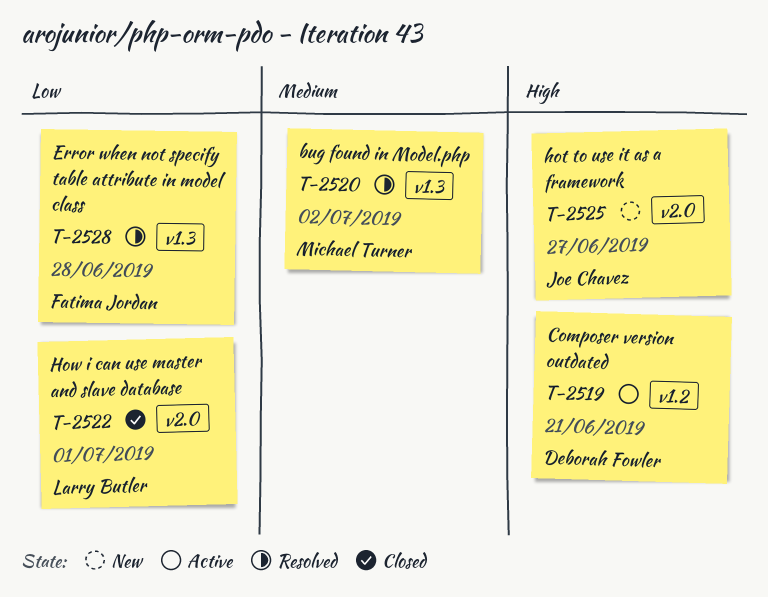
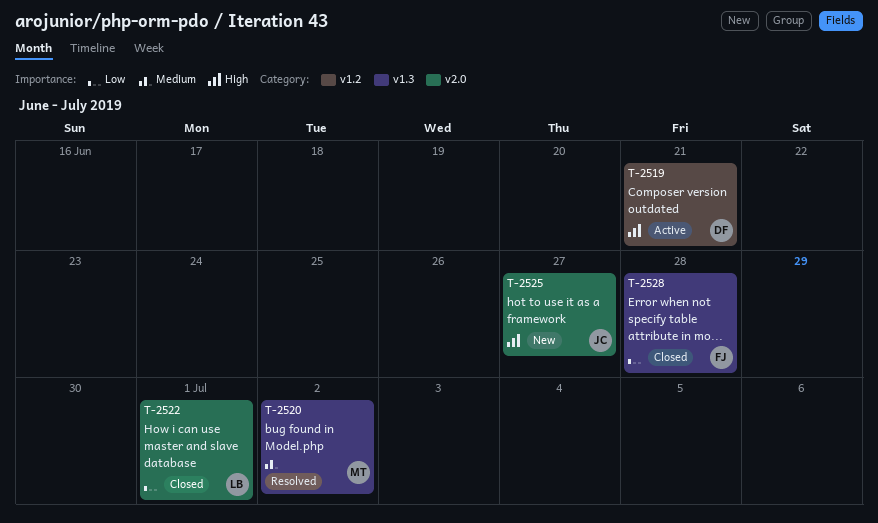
T-2528, status: Resolved -> Closed

